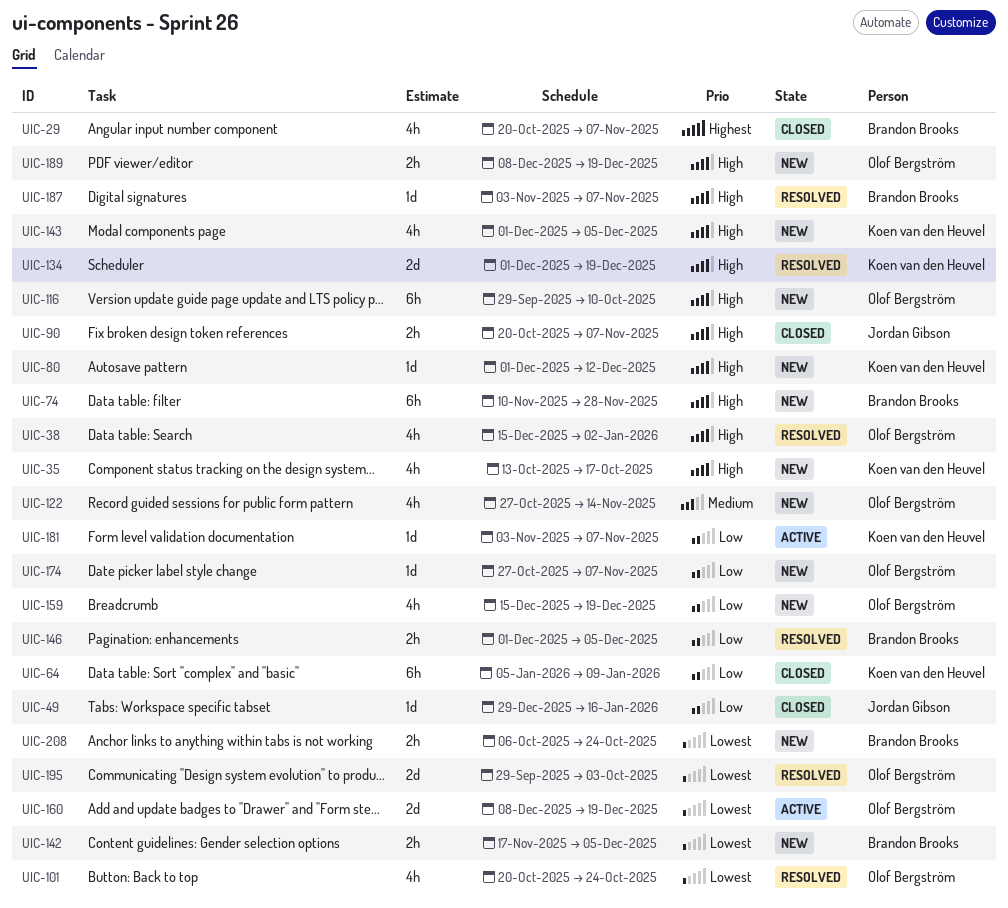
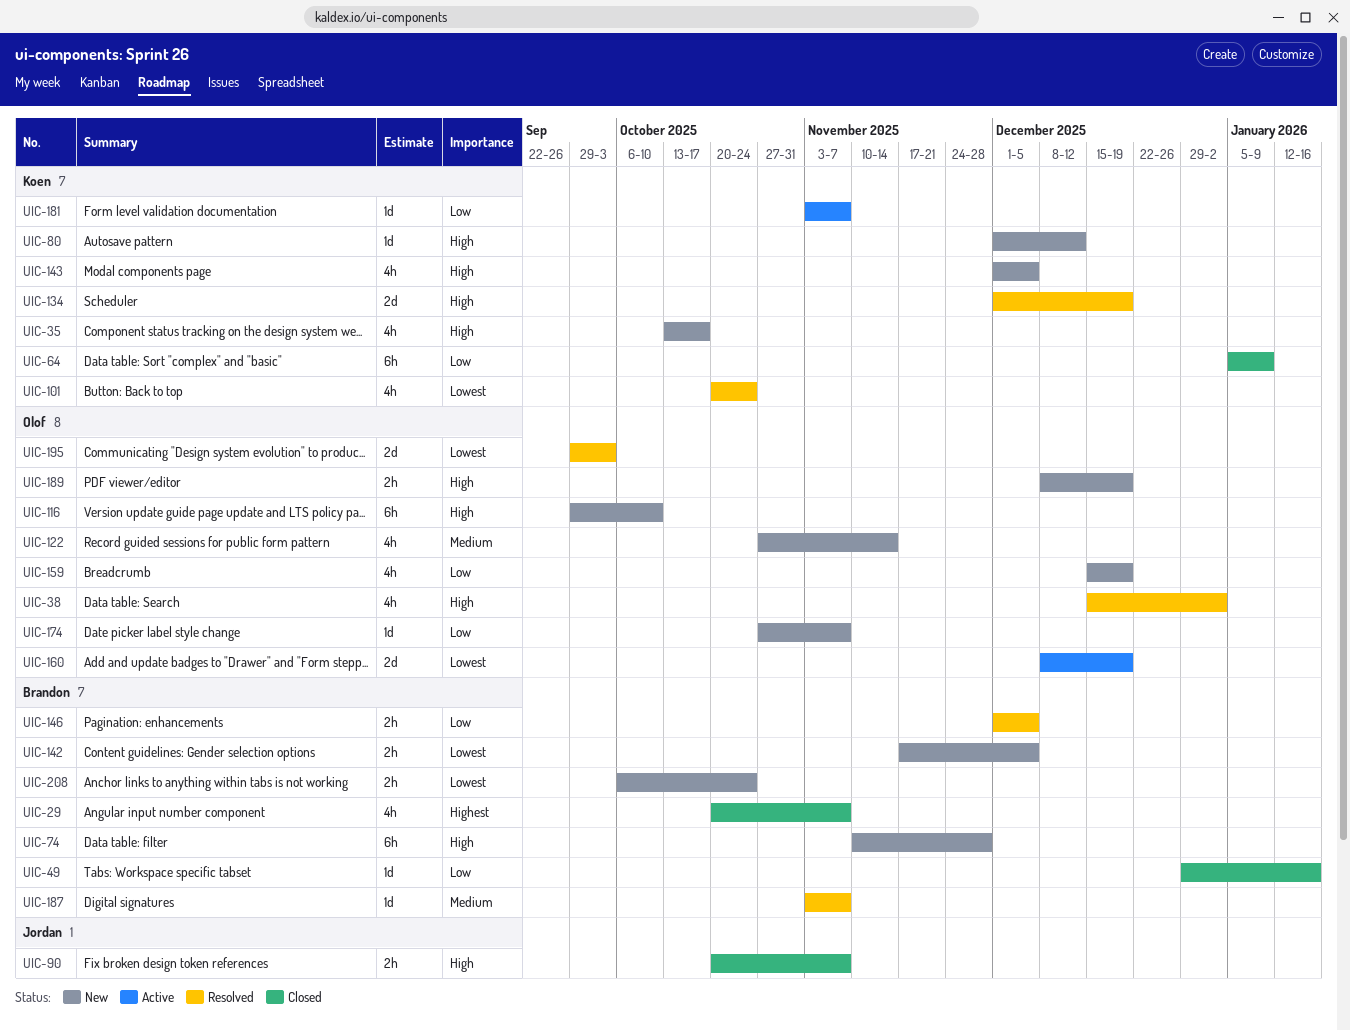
UIC-49, owner: Jordan Gibson -> Brandon Brooks
UIC-101, owner: Olof Bergström -> Koen van den Heuvel
UIC-187, priority: High -> Medium

